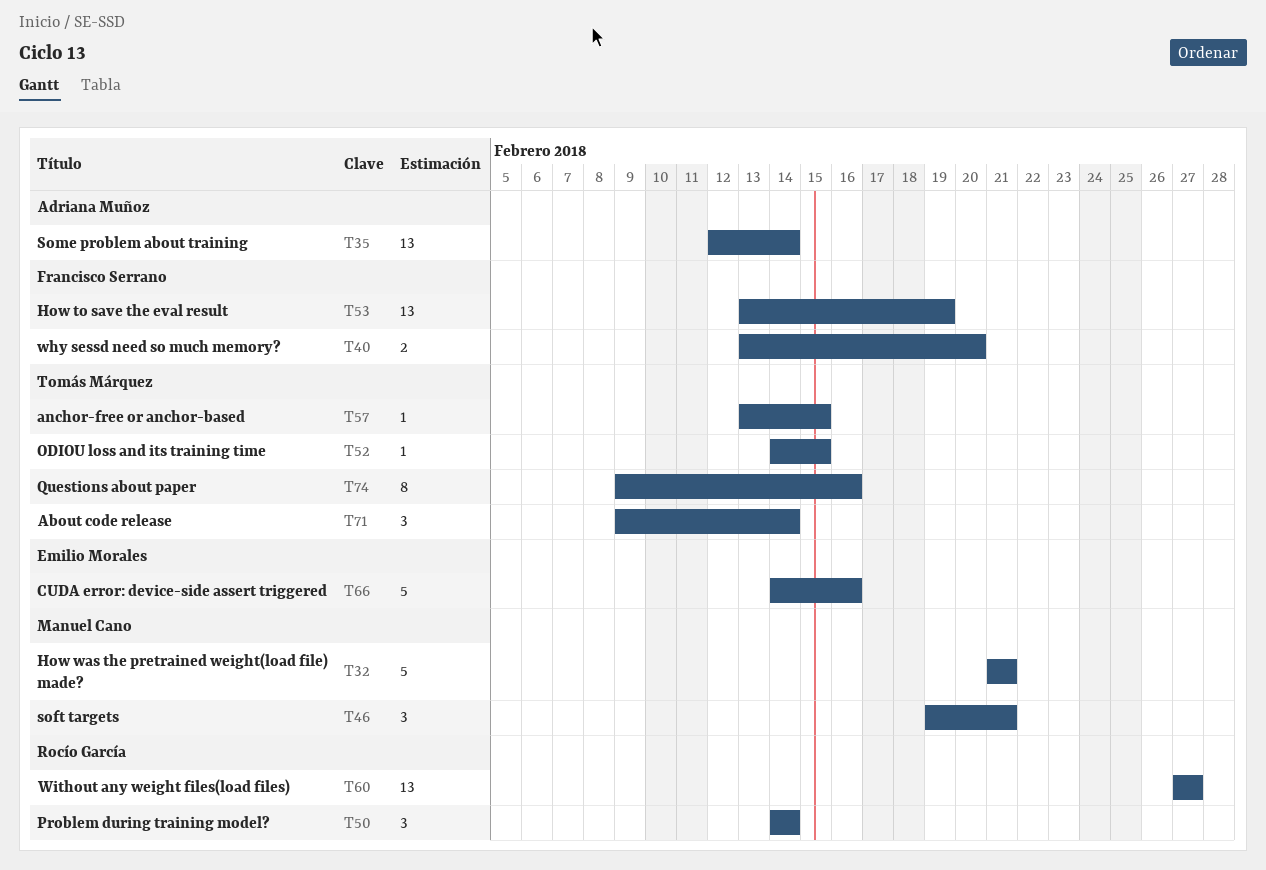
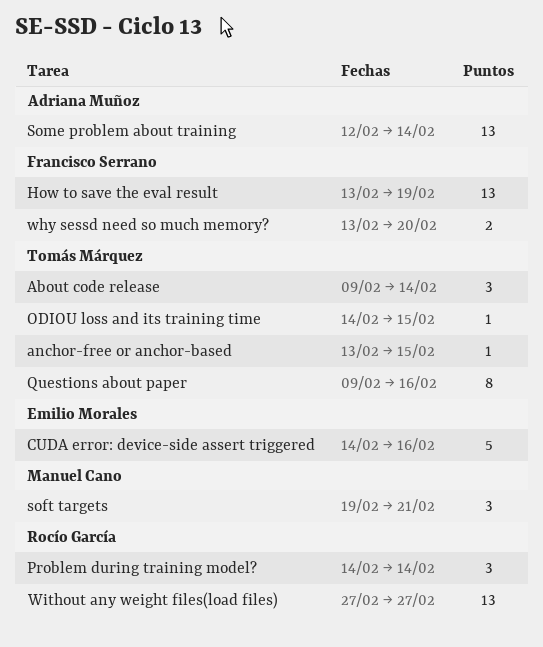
How was the pretrained weight(load file) made?: present -> none

